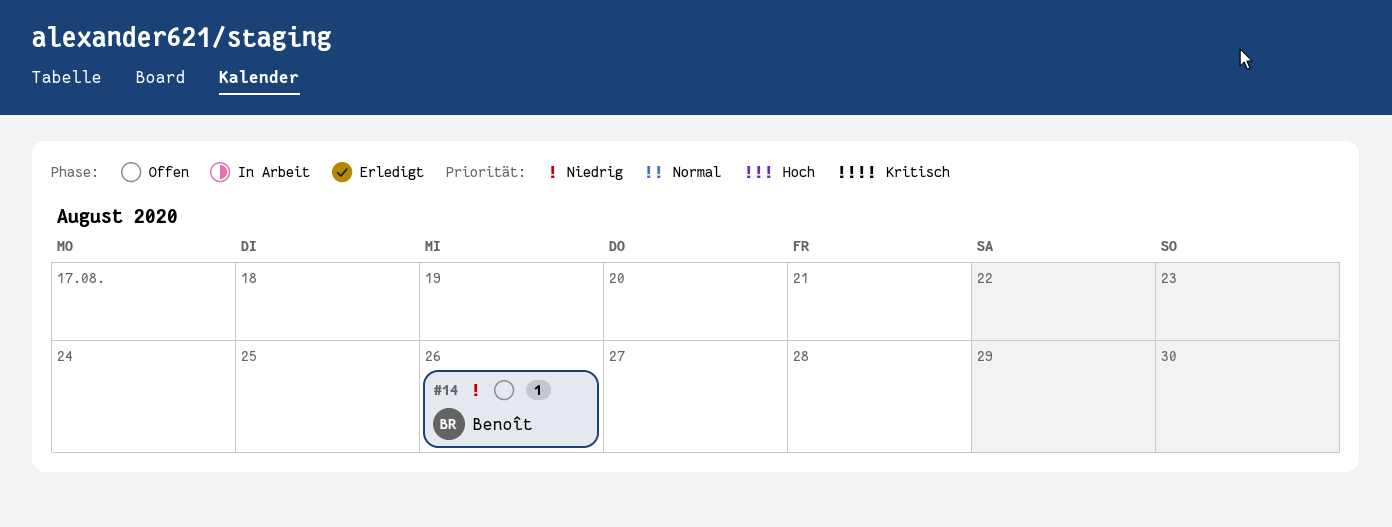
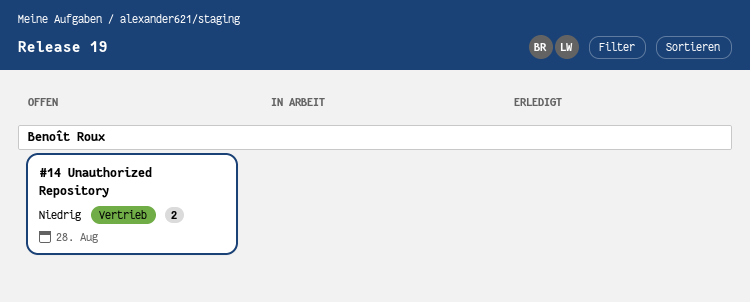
#14, estimate: 1 -> 2
#14, due: Aug 26 -> Aug 28

